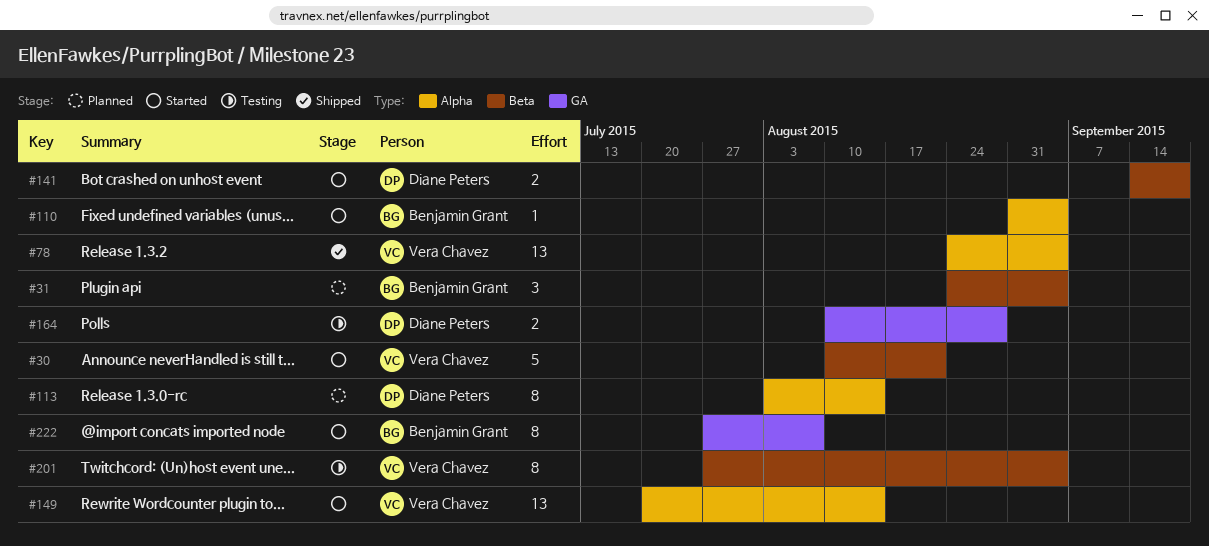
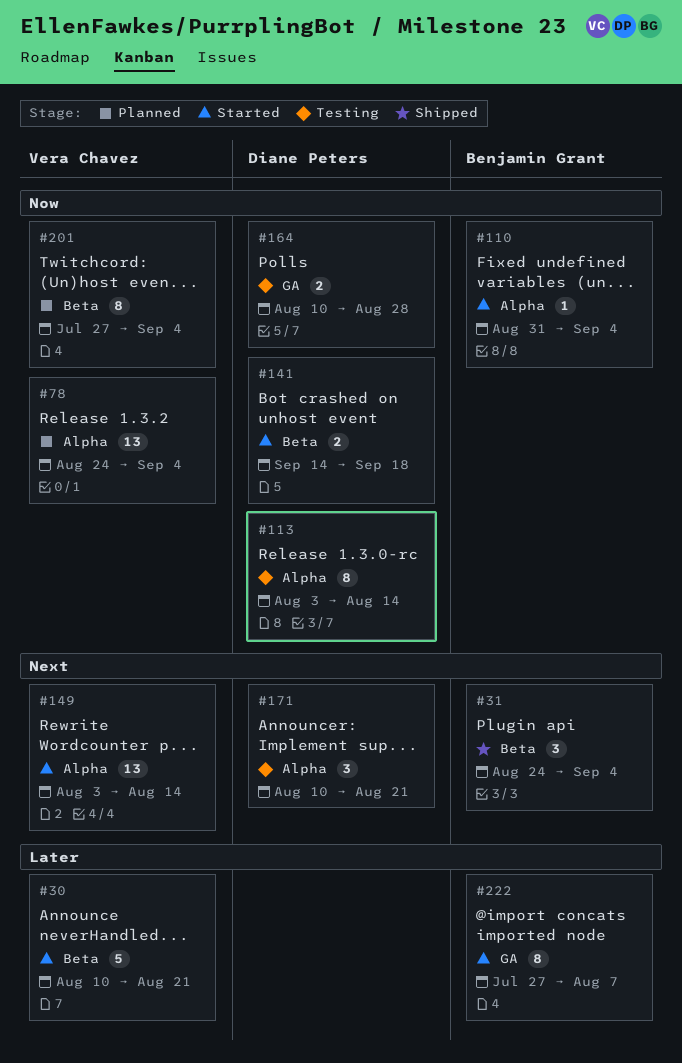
#31, status: Planned -> Shipped
#78, status: Shipped -> Planned
#113, status: Planned -> Testing
#149, start: Jul 20 -> Aug 3
#171: none -> present
#201, status: Testing -> Planned

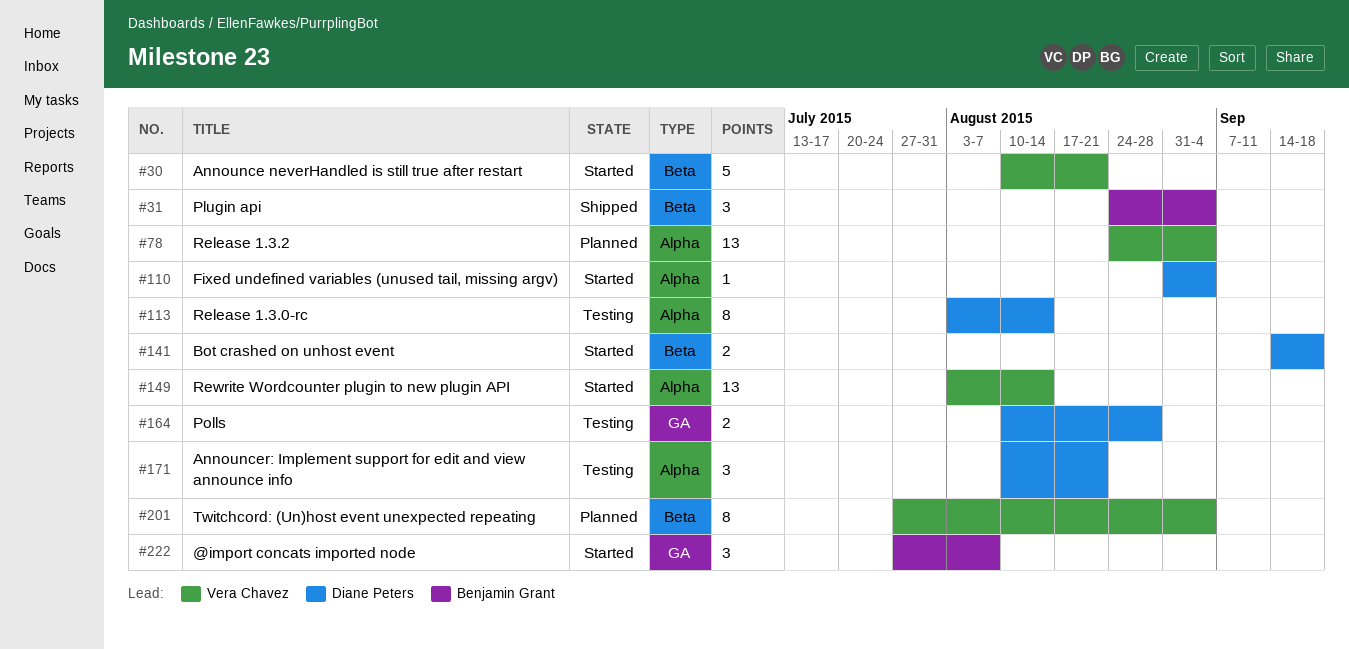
#110, owner: Benjamin Grant -> Diane Peters
#222, estimate: 8 -> 3

